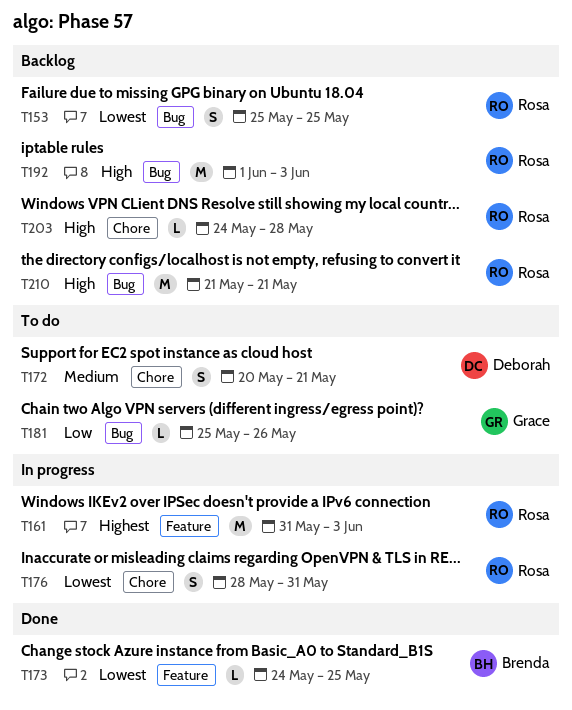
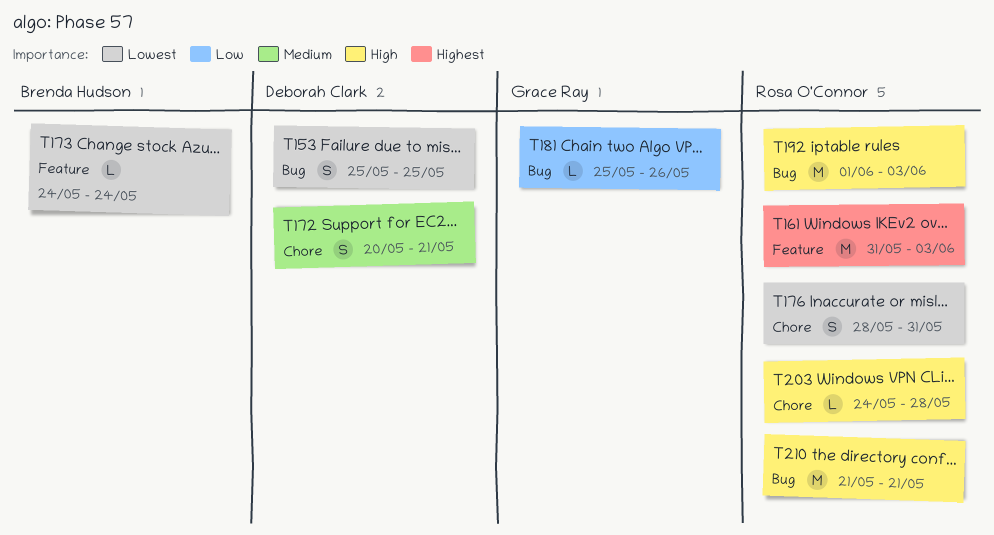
T153, owner: Rosa O'Connor -> Deborah Clark
T173, due: May 25 -> May 24

